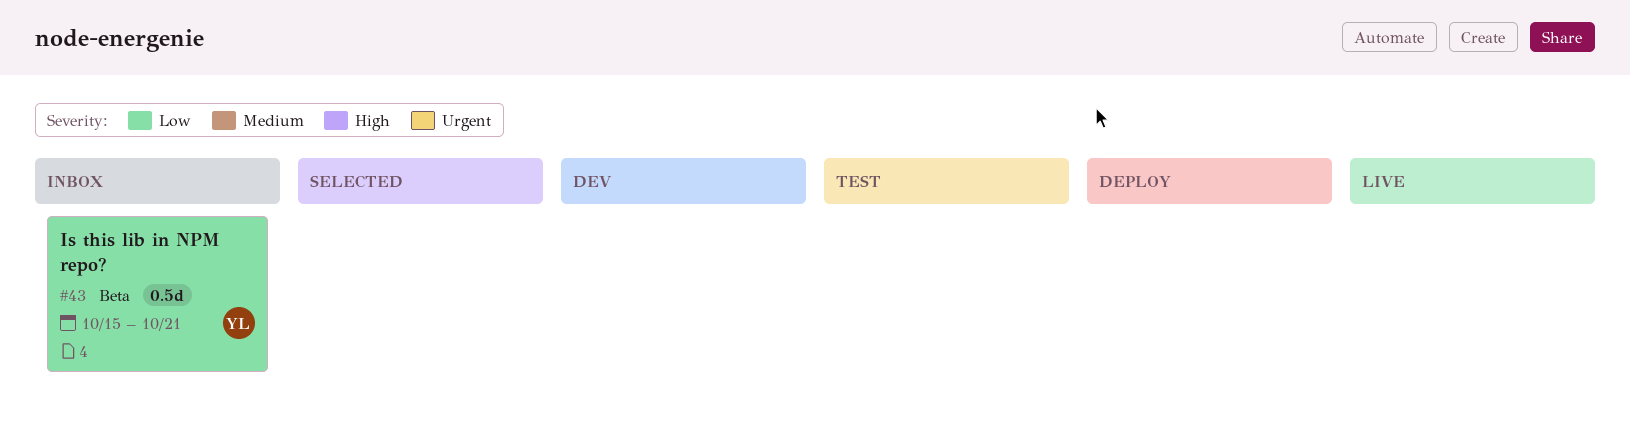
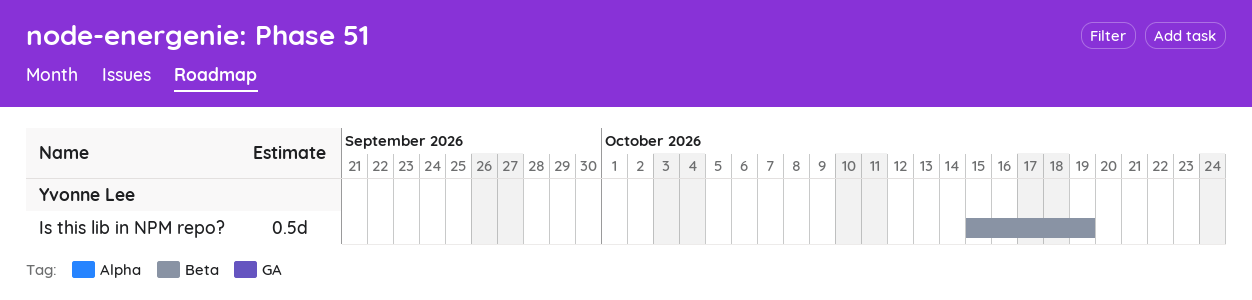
Is this lib in NPM repo?, due: Oct 21 -> Oct 19

